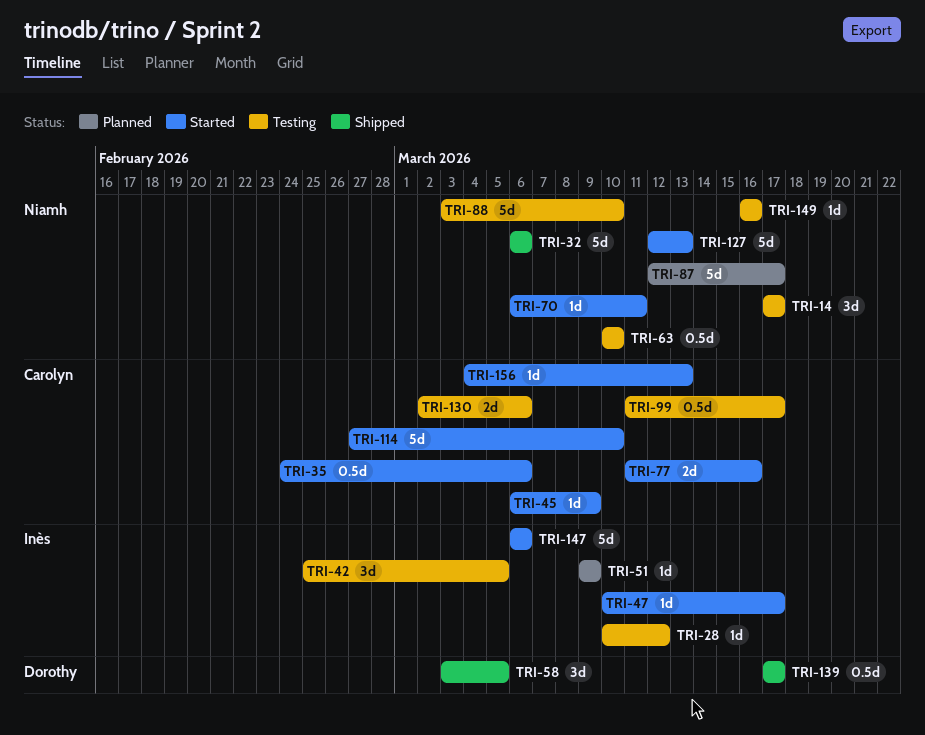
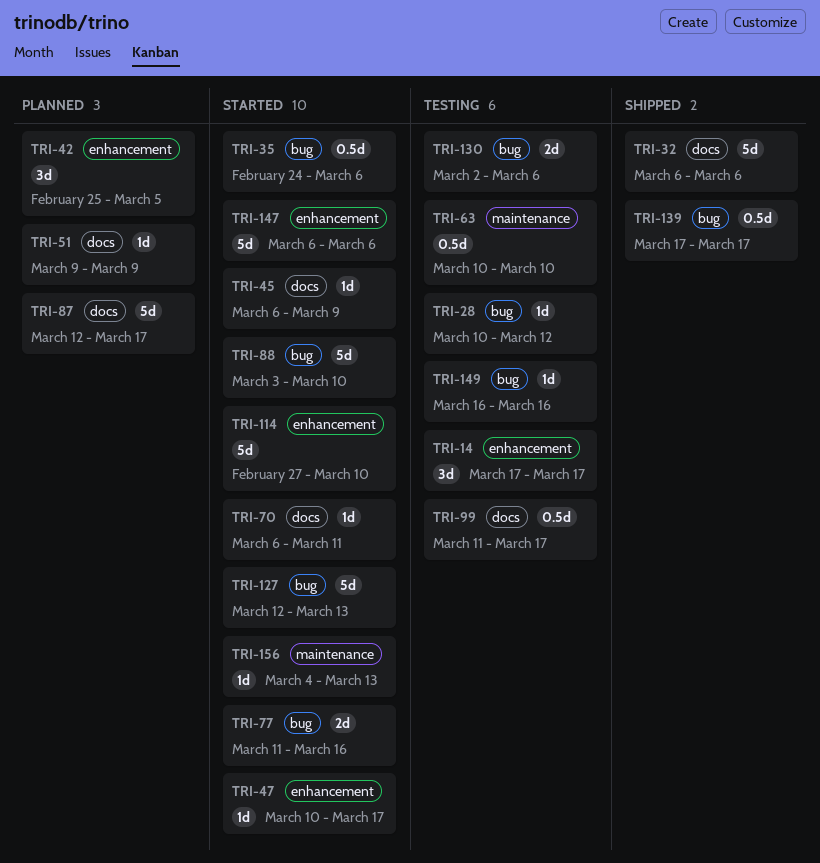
TRI-42, status: Testing -> Planned
TRI-58: present -> none
TRI-88, status: Testing -> Started

